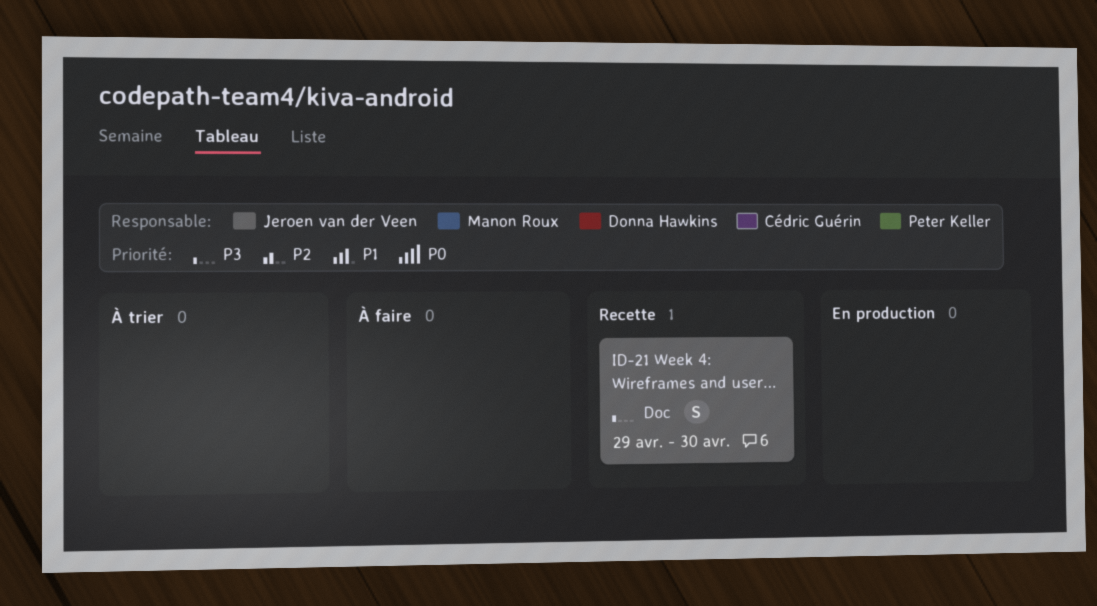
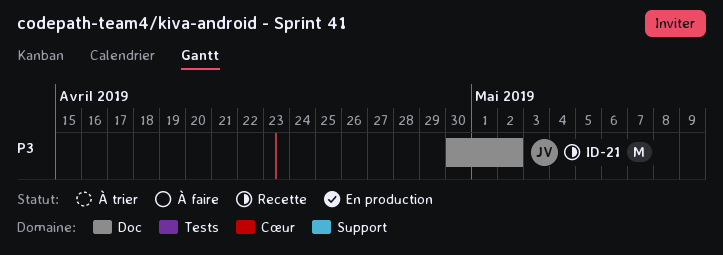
ID-21, estimate: S -> M
ID-21, start: Apr 29 -> Apr 30
ID-21, due: Apr 30 -> May 2

